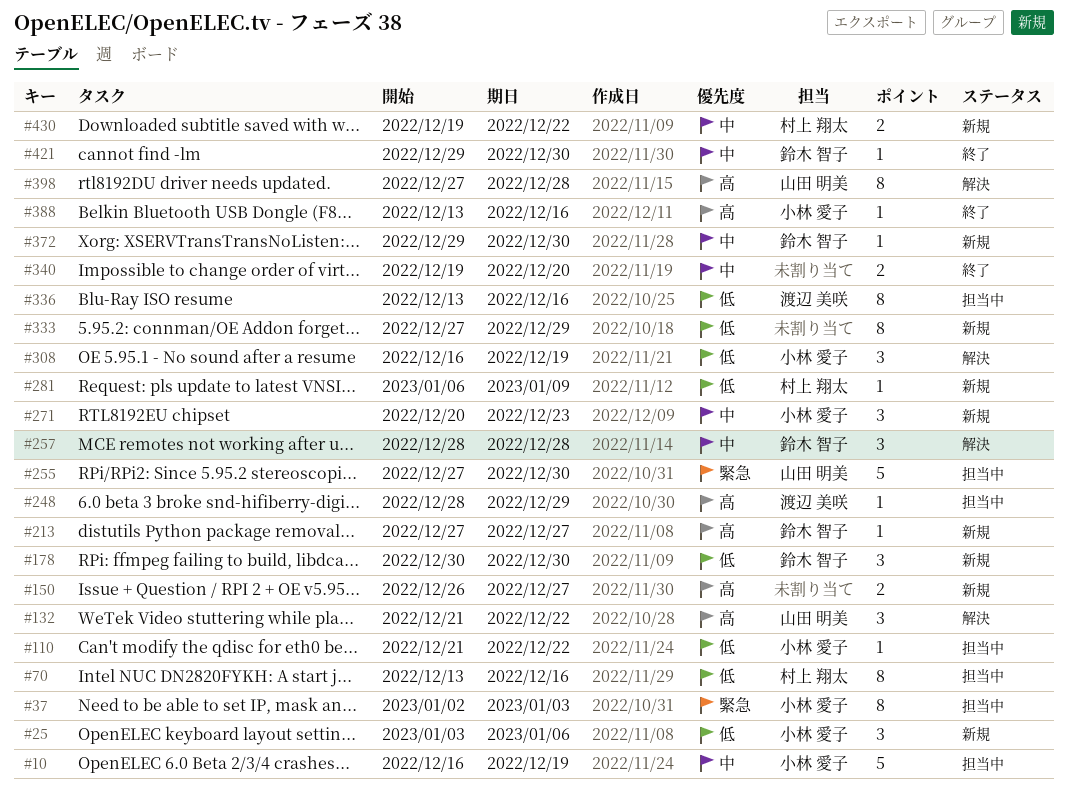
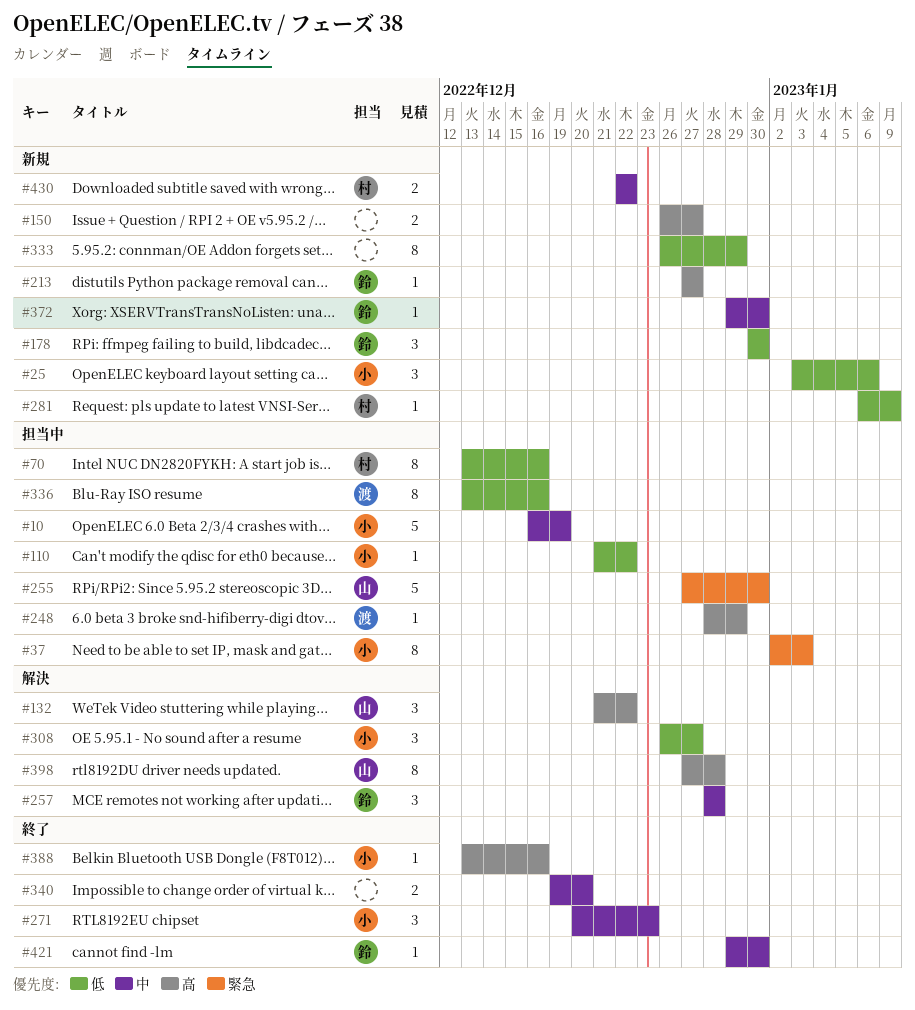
#271, status: 新規 -> 終了
#308, start: Dec 16 -> Dec 26
#308, due: Dec 19 -> Dec 27
#333, start: Dec 27 -> Dec 26
#430, start: Dec 19 -> Dec 22

